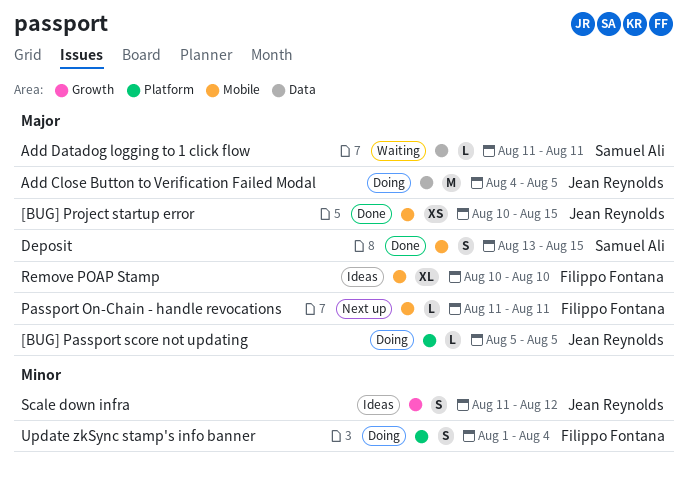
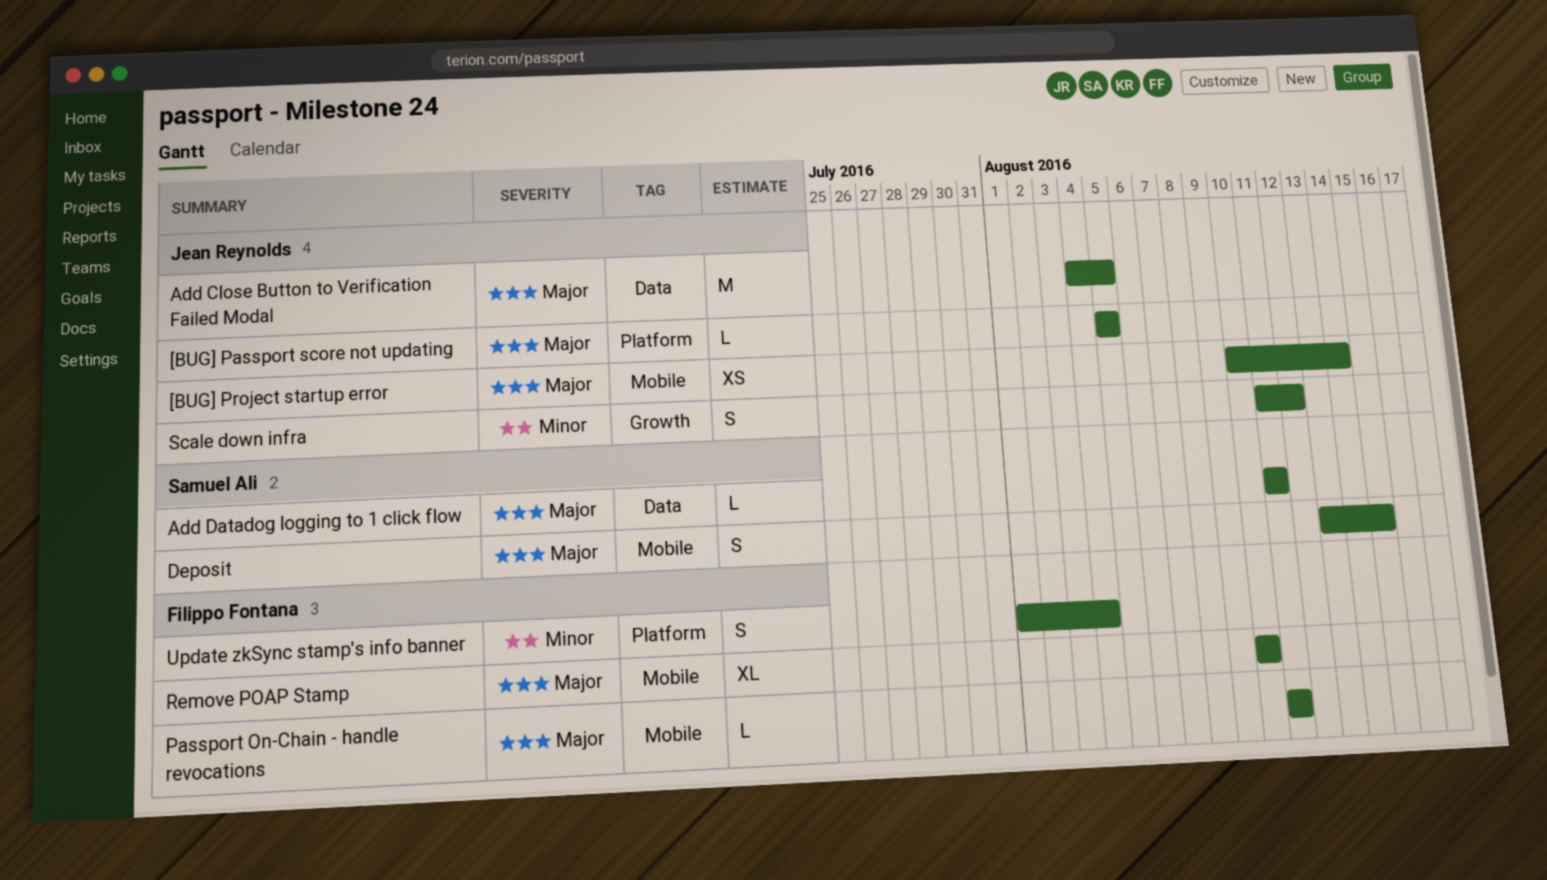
[BUG] Project startup error, due: Aug 15 -> Aug 14

